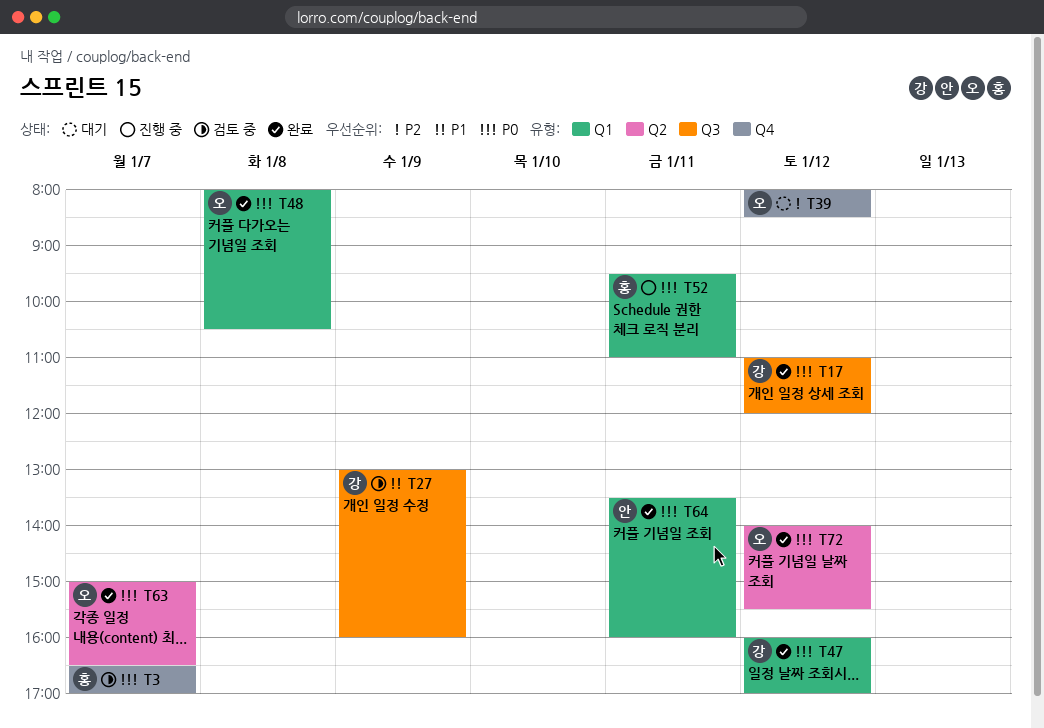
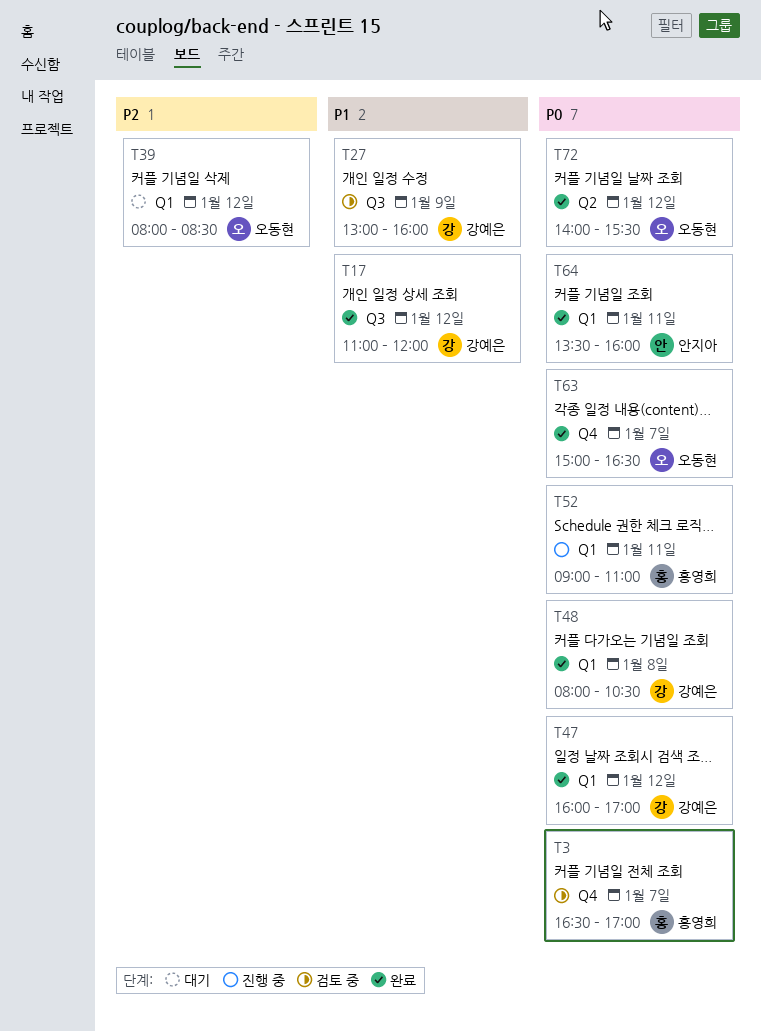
T17, priority: P0 -> P1
T39, label: Q4 -> Q1
T48, owner: 오동현 -> 강예은
T52, begins: 09:30 -> 09:00
T63, label: Q2 -> Q4

